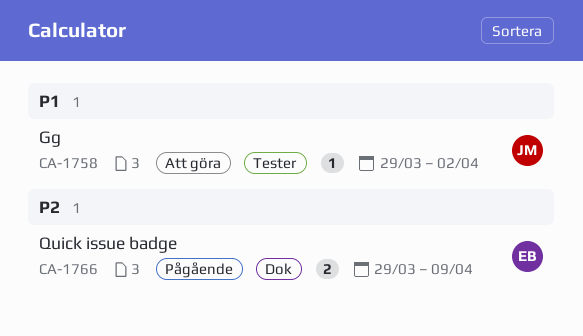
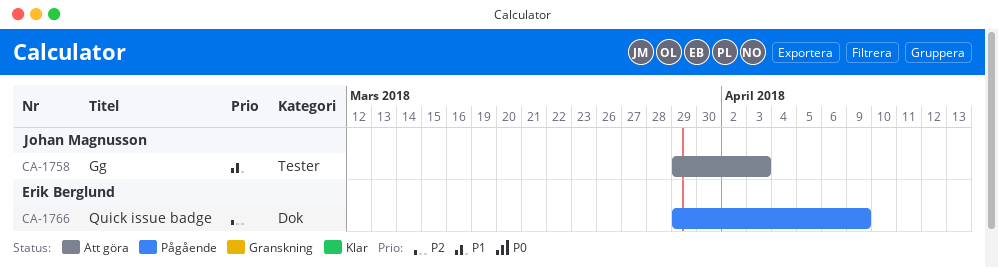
CA-1758, due: Apr 2 -> Apr 3

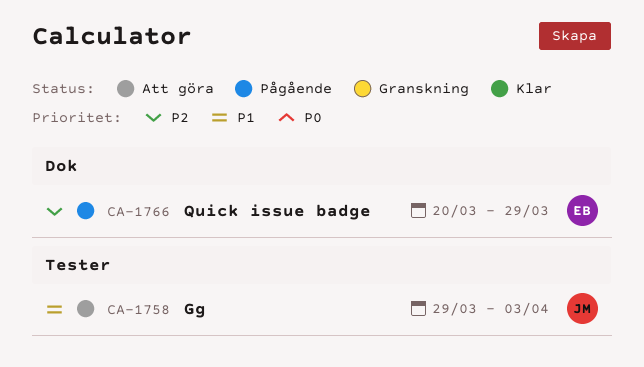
CA-1766, start: Mar 29 -> Mar 20
CA-1766, due: Apr 9 -> Mar 29

